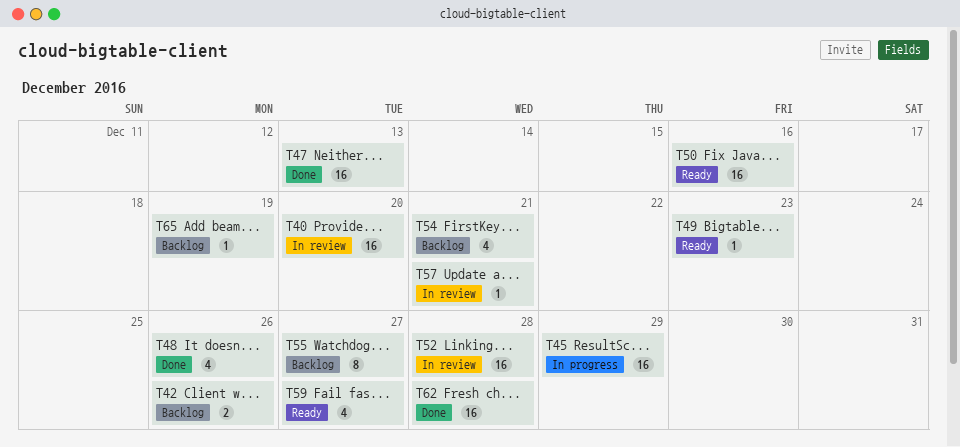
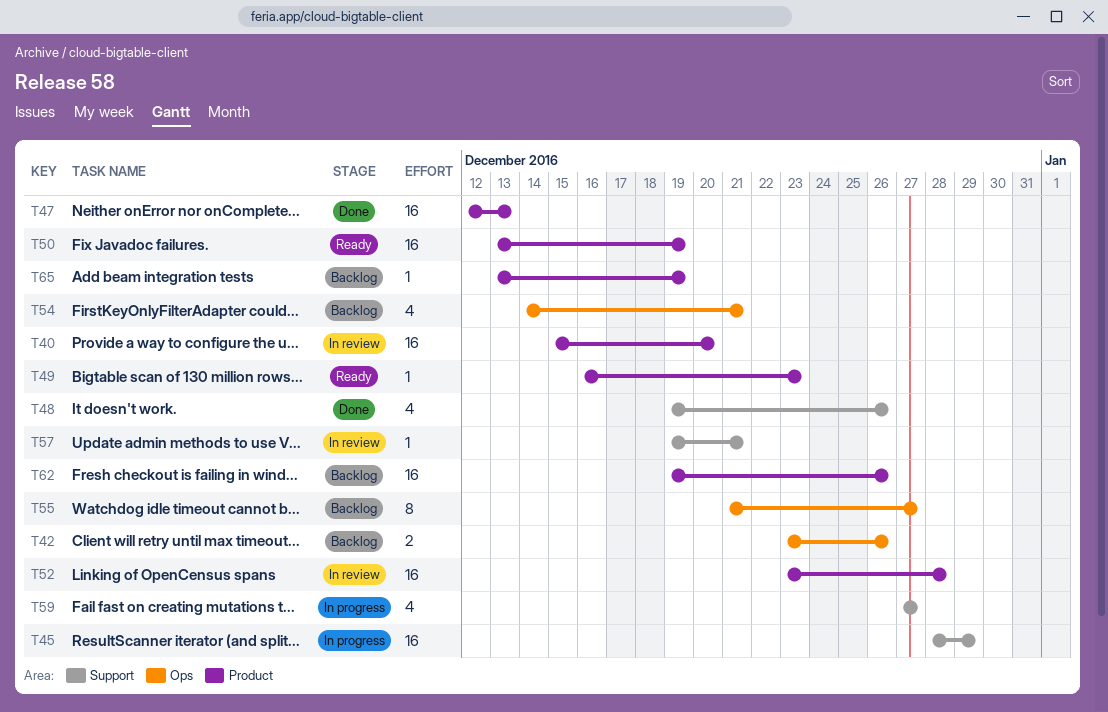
T50, due: Dec 16 -> Dec 19
T59, status: Ready -> In progress
T62, status: Done -> Backlog
T62, due: Dec 28 -> Dec 26

